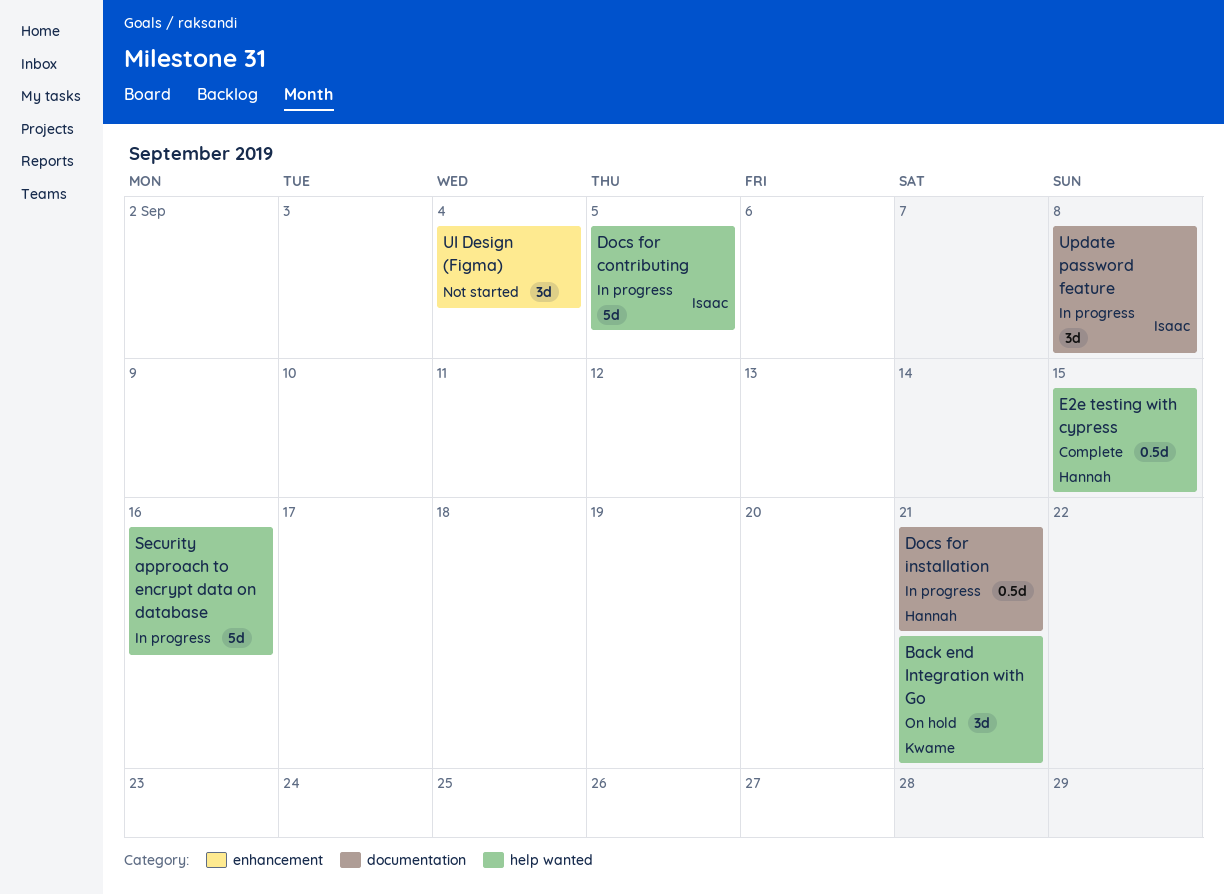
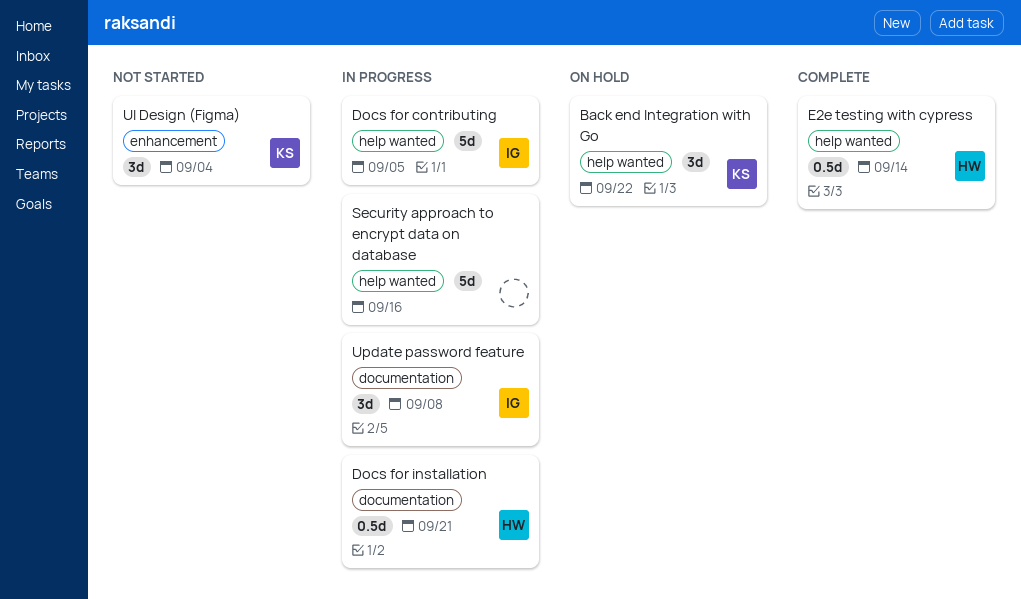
Back end Integration with Go, due: Sep 21 -> Sep 22
E2e testing with cypress, due: Sep 15 -> Sep 14
UI Design (Figma), owner: none -> Kwame

